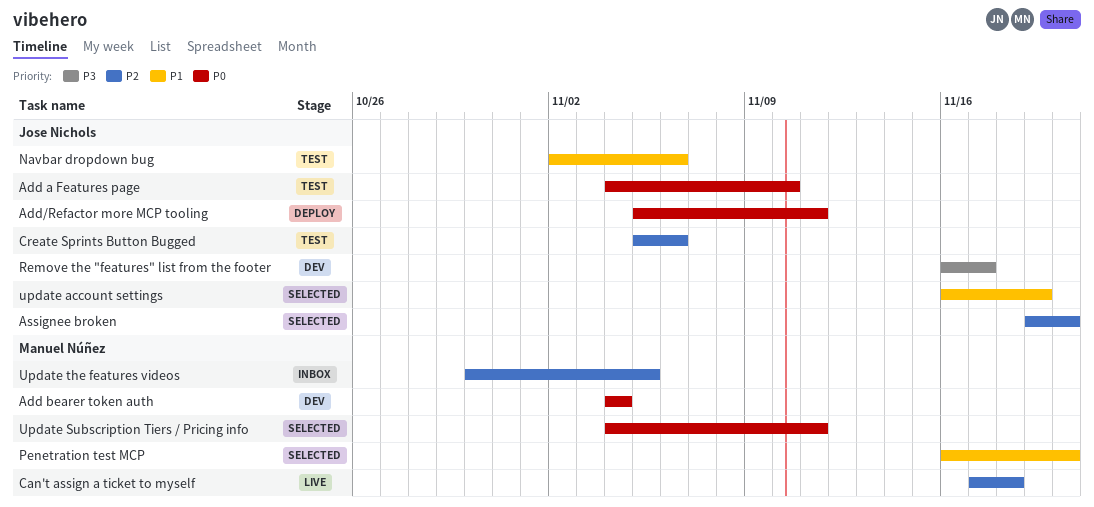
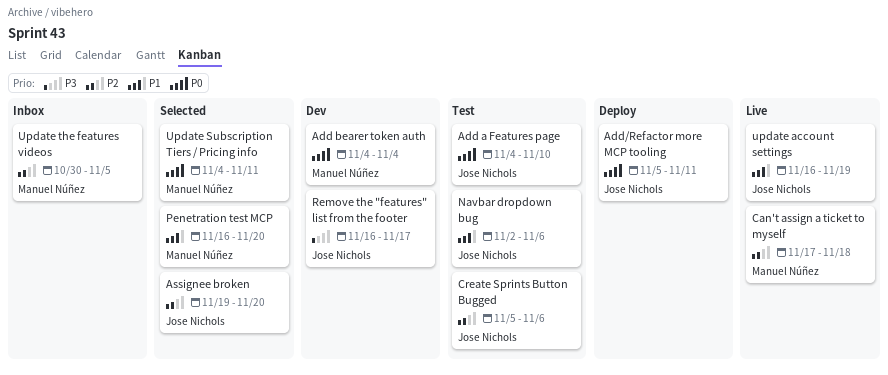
update account settings, status: Selected -> Live

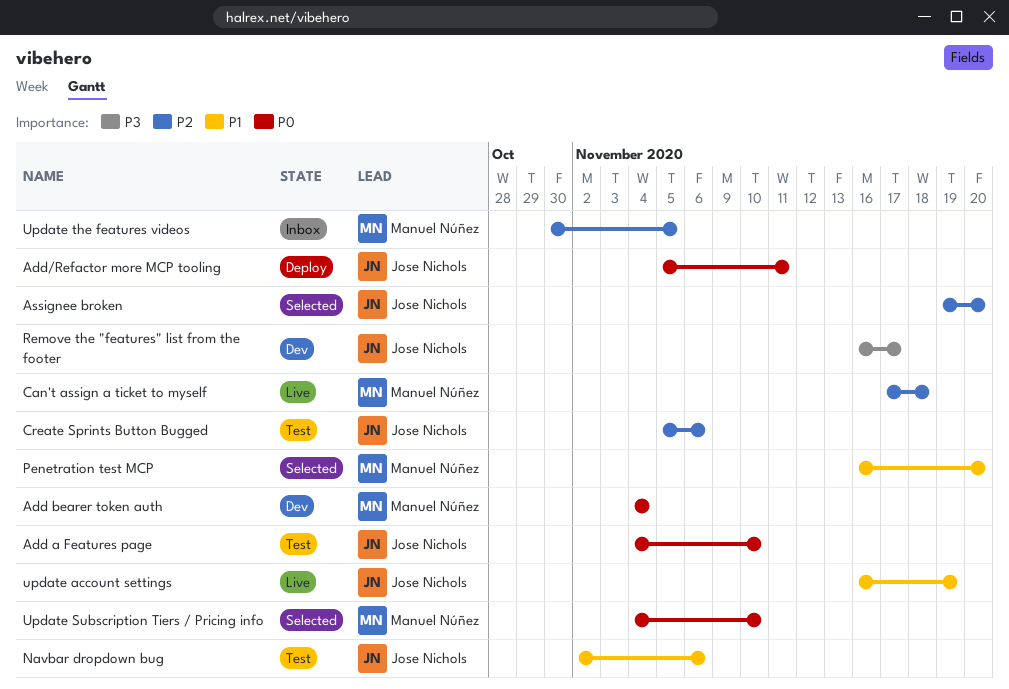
Update Subscription Tiers / Pricing info, due: Nov 11 -> Nov 10

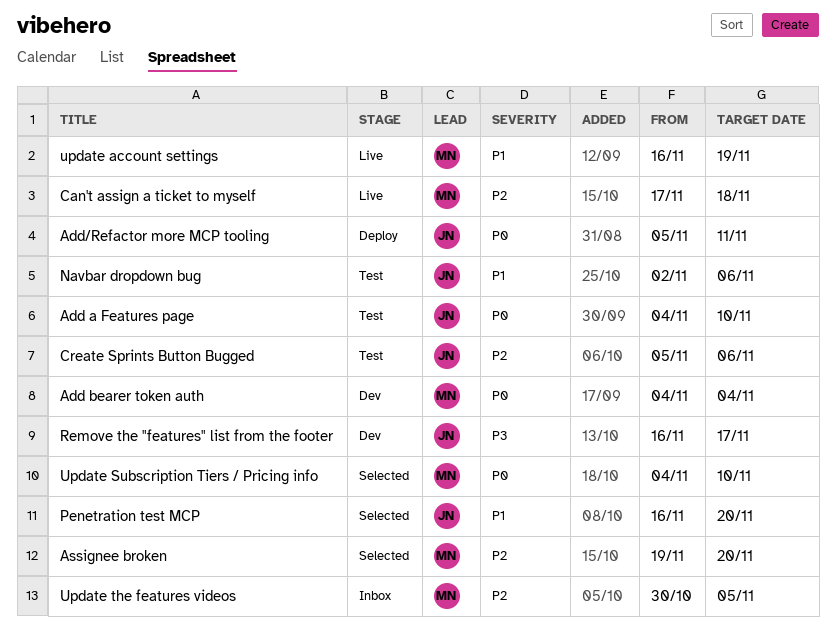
Assignee broken, owner: Jose Nichols -> Manuel Núñez
Penetration test MCP, owner: Manuel Núñez -> Jose Nichols
update account settings, owner: Jose Nichols -> Manuel Núñez

